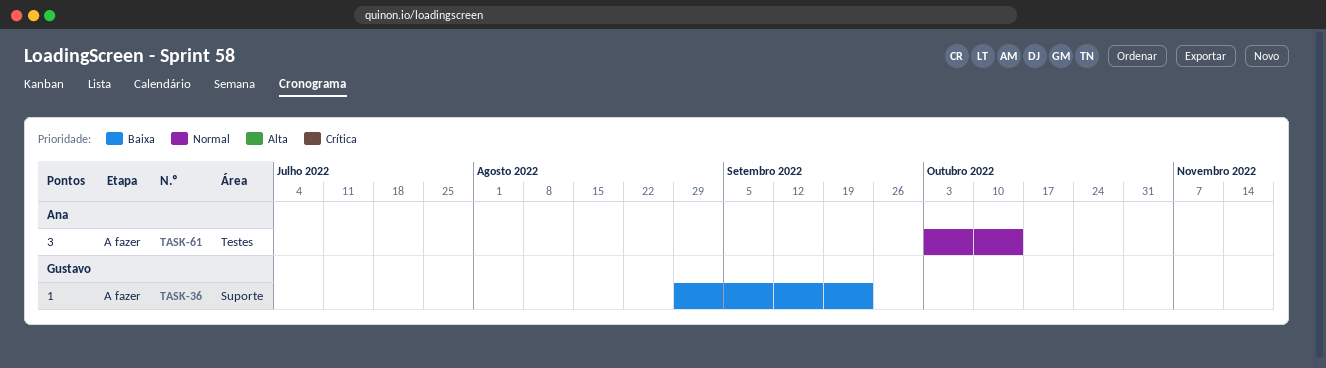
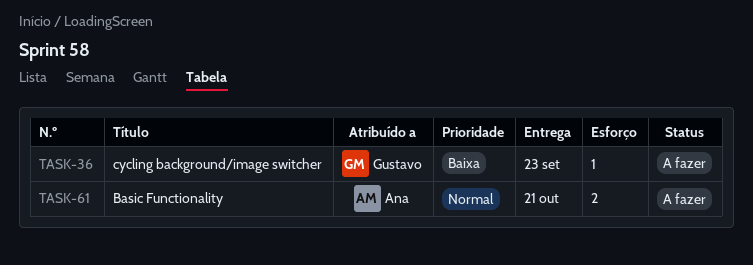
TASK-61, estimate: 3 -> 2
TASK-61, due: Oct 14 -> Oct 21

